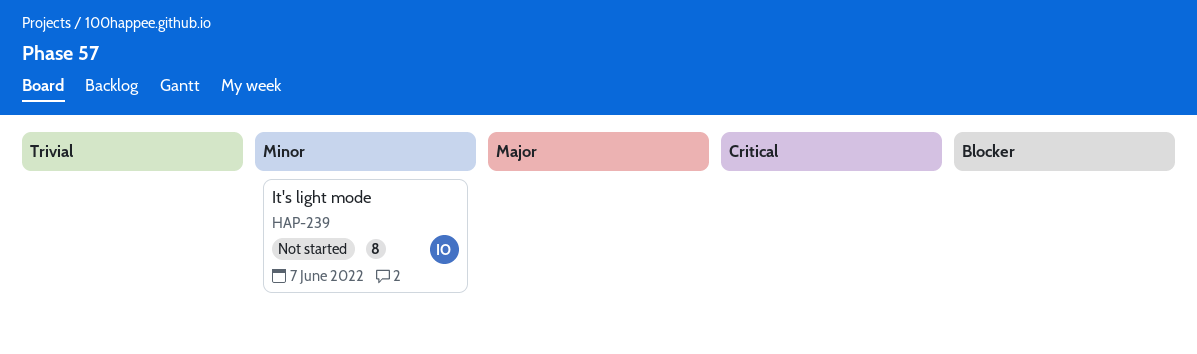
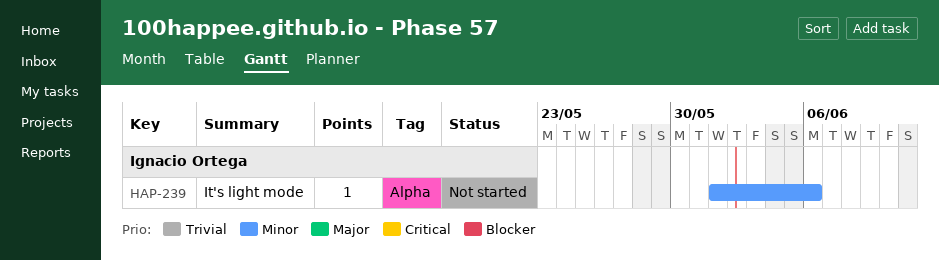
HAP-239, estimate: 8 -> 1
HAP-239, due: Jun 7 -> Jun 6

